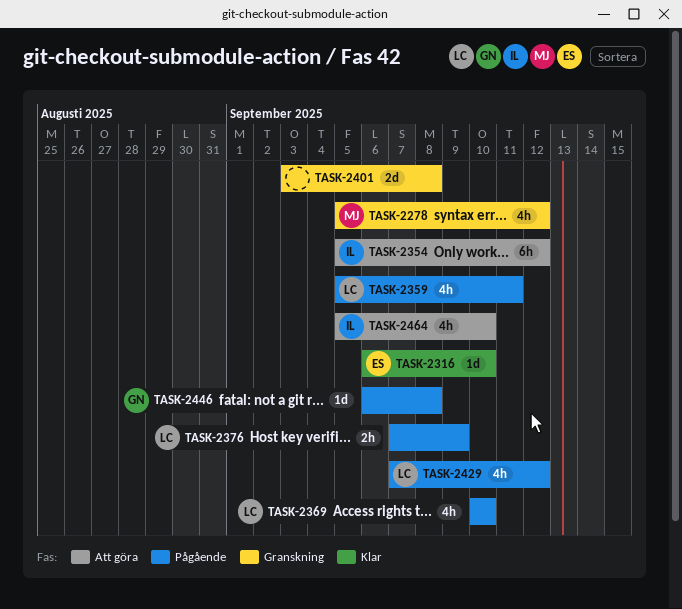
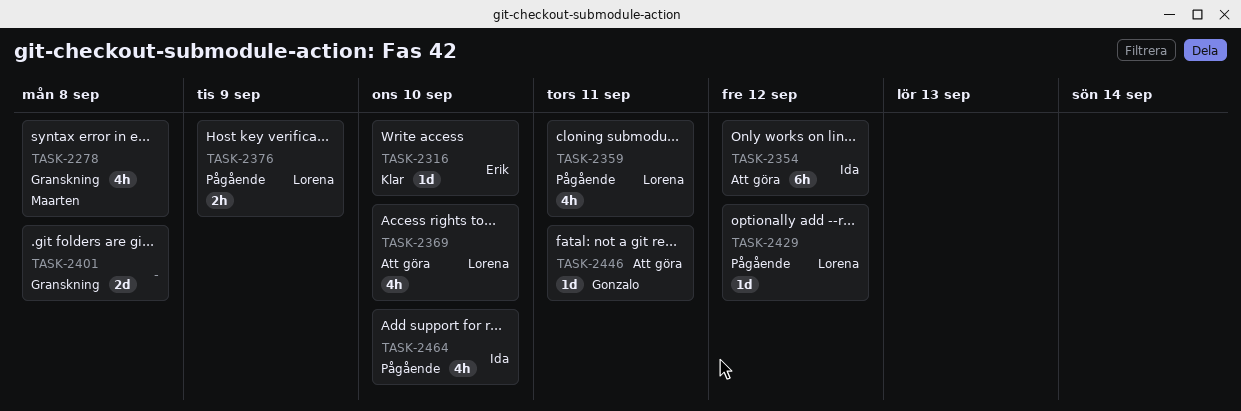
TASK-2278, due: Sep 12 -> Sep 8
TASK-2369, status: Pågående -> Att göra
TASK-2429, estimate: 4h -> 1d
TASK-2446, status: Pågående -> Att göra
TASK-2446, due: Sep 8 -> Sep 11
TASK-2464, status: Att göra -> Pågående

